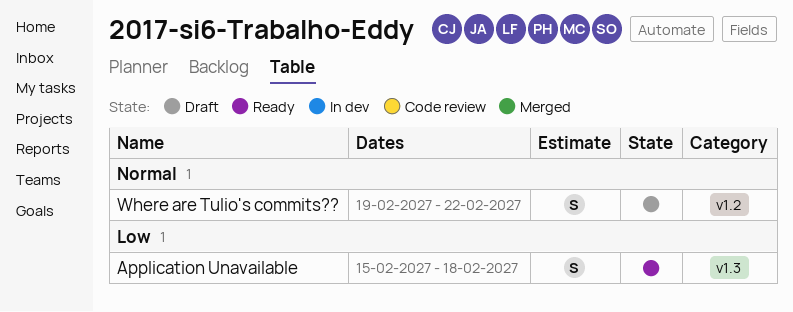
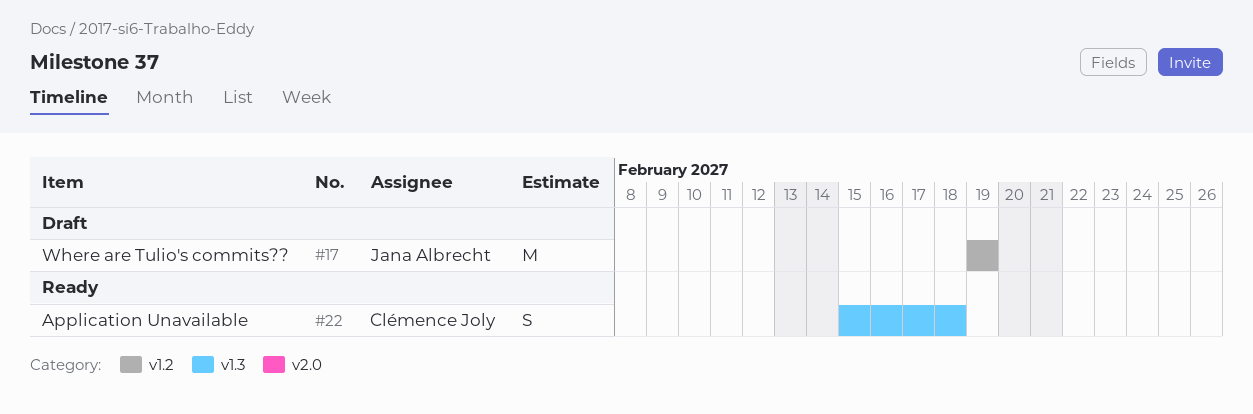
Where are Tulio's commits??, estimate: S -> M
Where are Tulio's commits??, due: Feb 22 -> Feb 19

